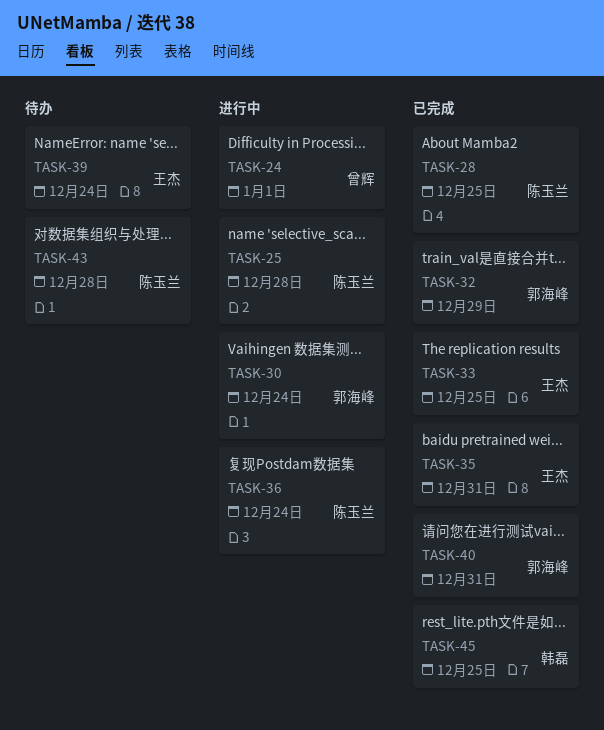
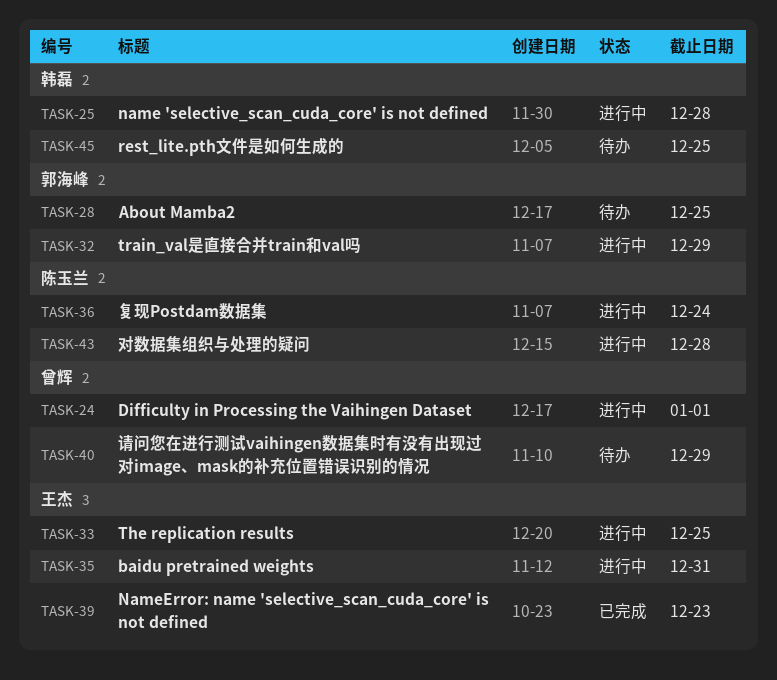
TASK-25, owner: 陈玉兰 -> 韩磊
TASK-28, status: 已完成 -> 待办
TASK-28, owner: 陈玉兰 -> 郭海峰
TASK-30: present -> none
TASK-32, status: 已完成 -> 进行中
TASK-33, status: 已完成 -> 进行中
TASK-35, status: 已完成 -> 进行中
TASK-39, status: 待办 -> 已完成
TASK-39, due: Dec 24 -> Dec 23
TASK-40, status: 已完成 -> 待办
TASK-40, owner: 郭海峰 -> 曾辉
TASK-40, due: Dec 31 -> Dec 29
TASK-43, status: 待办 -> 进行中
TASK-45, status: 已完成 -> 待办

